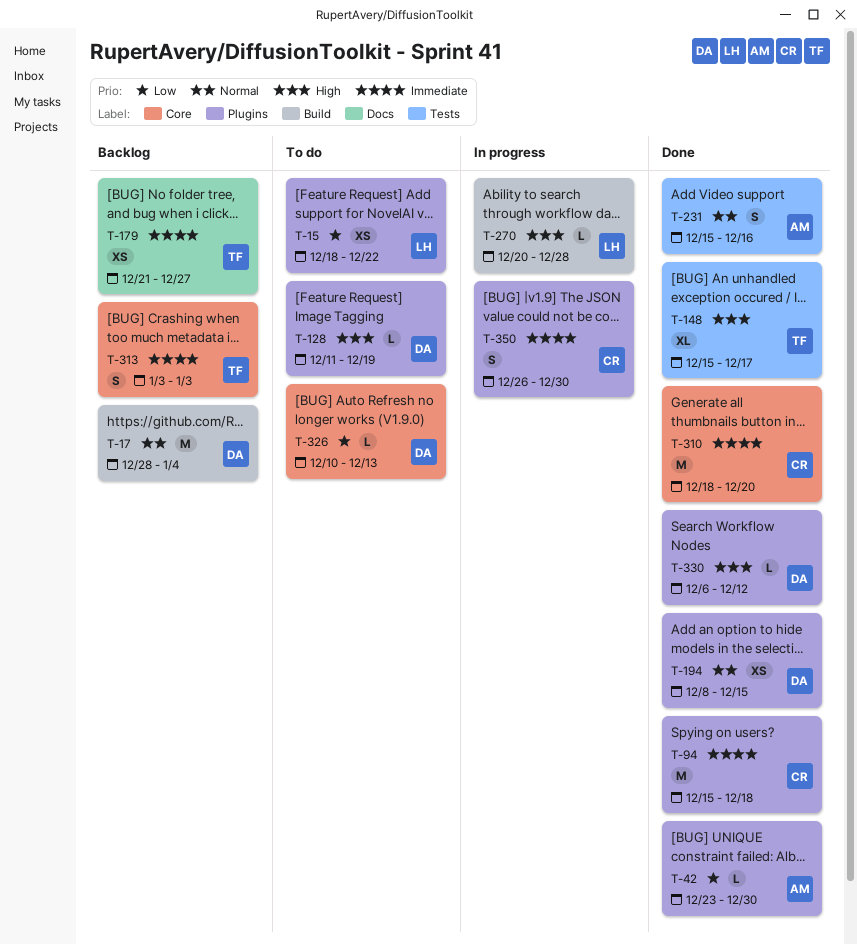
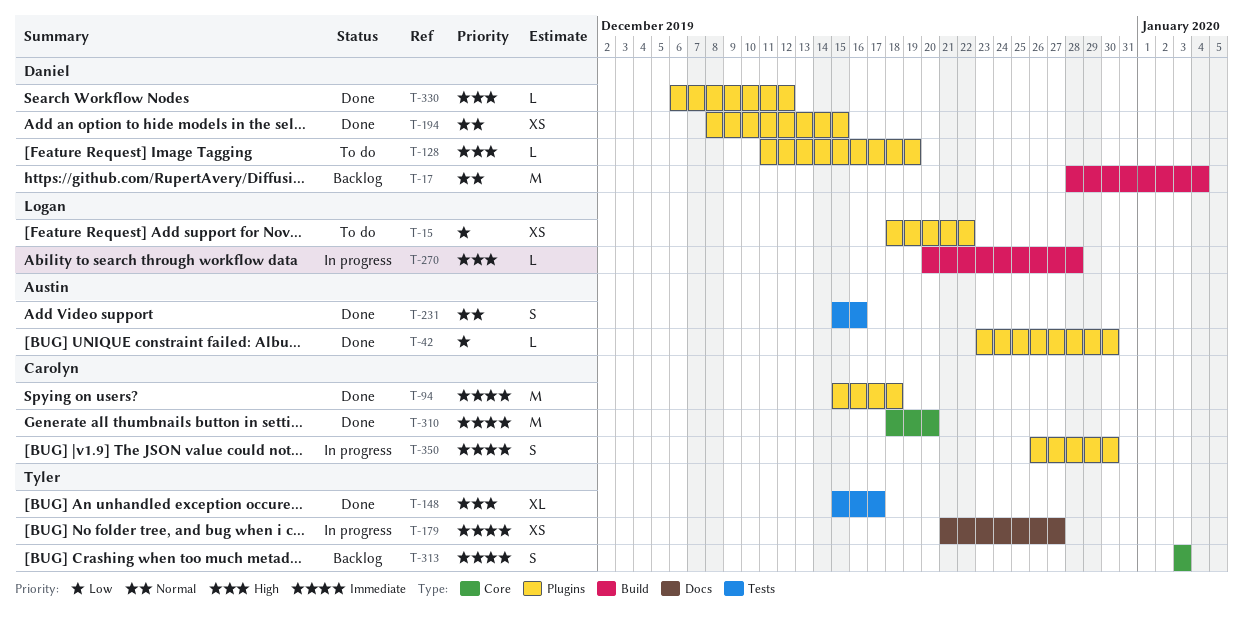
T-179, status: Backlog -> In progress
T-326: present -> none

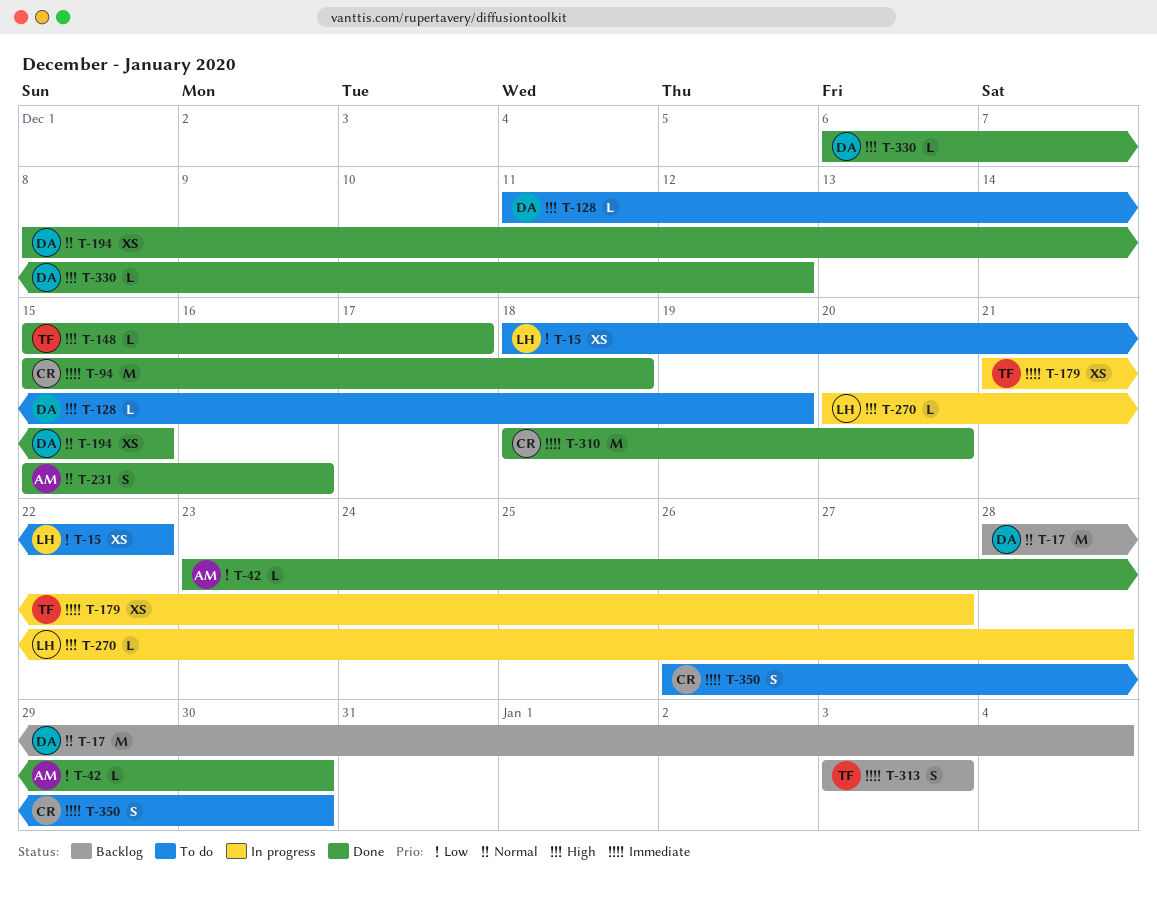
T-148, estimate: XL -> L
T-350, status: In progress -> To do

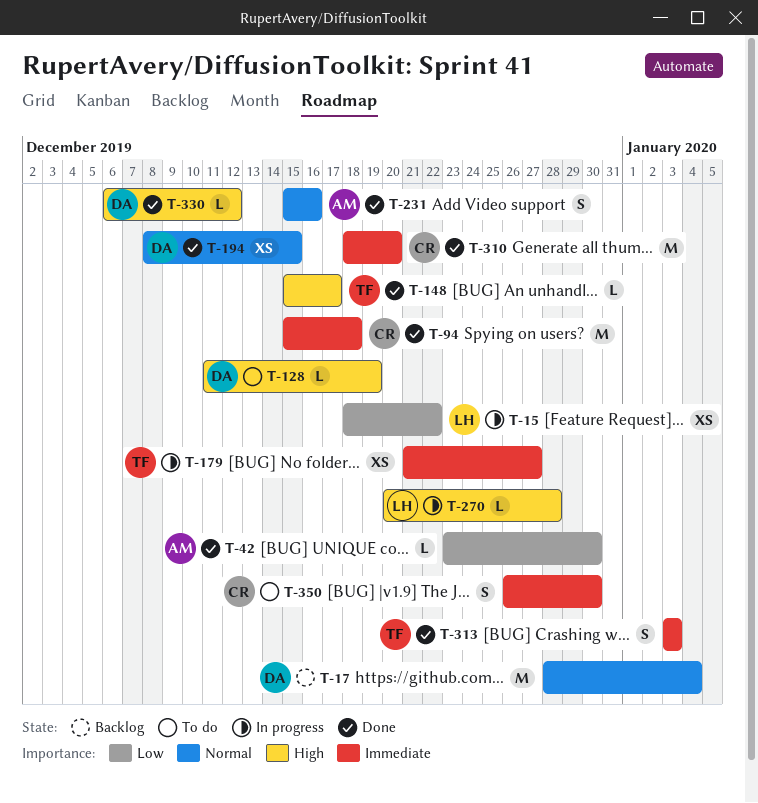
T-15, status: To do -> In progress
T-313, status: Backlog -> Done

